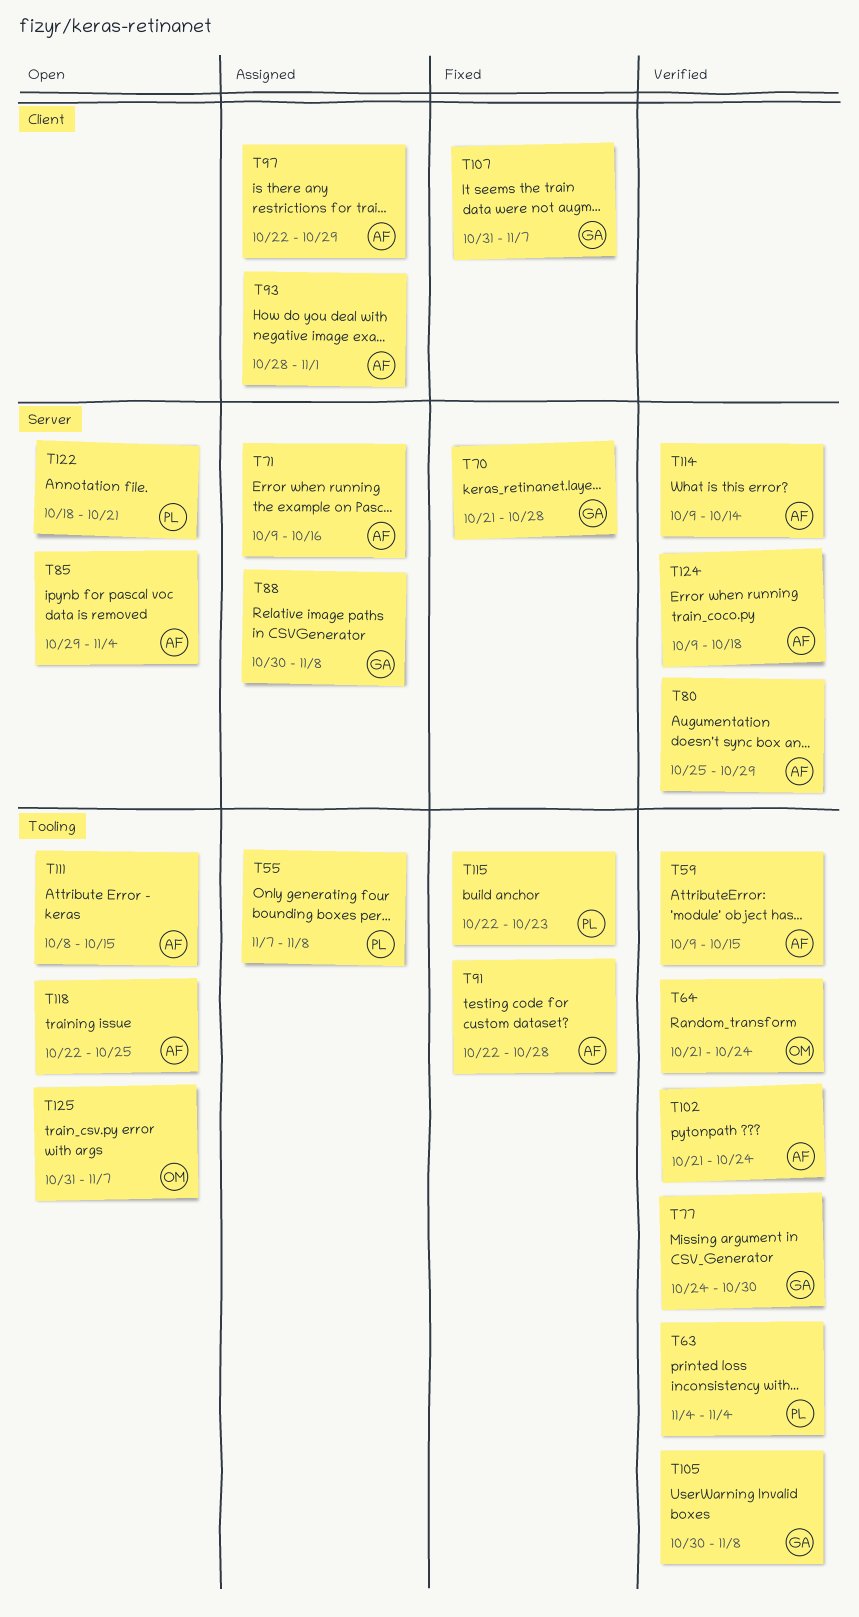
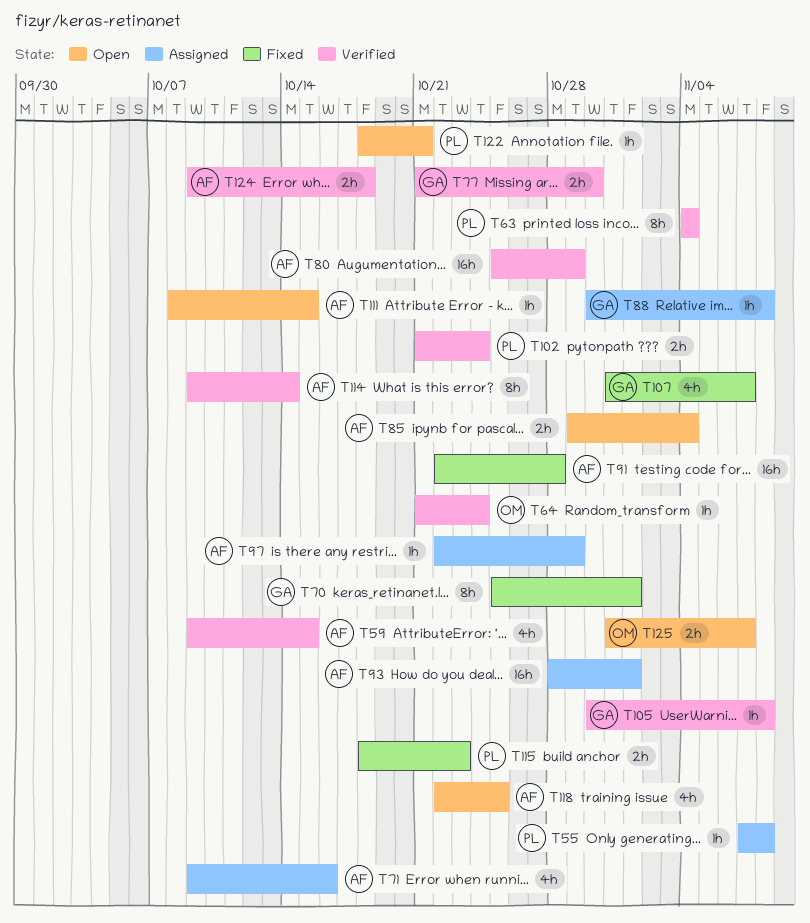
T70, start: Oct 21 -> Oct 25
T70, due: Oct 28 -> Nov 1
T77, start: Oct 24 -> Oct 21
T102, owner: AF -> PL
T115, start: Oct 22 -> Oct 18

